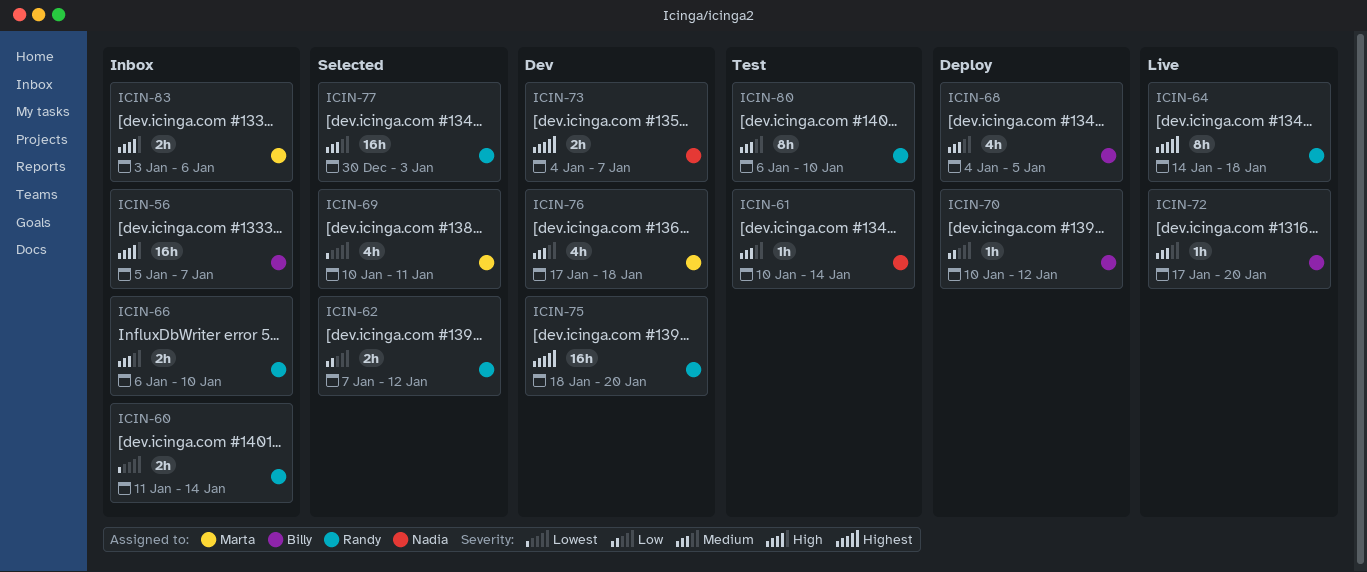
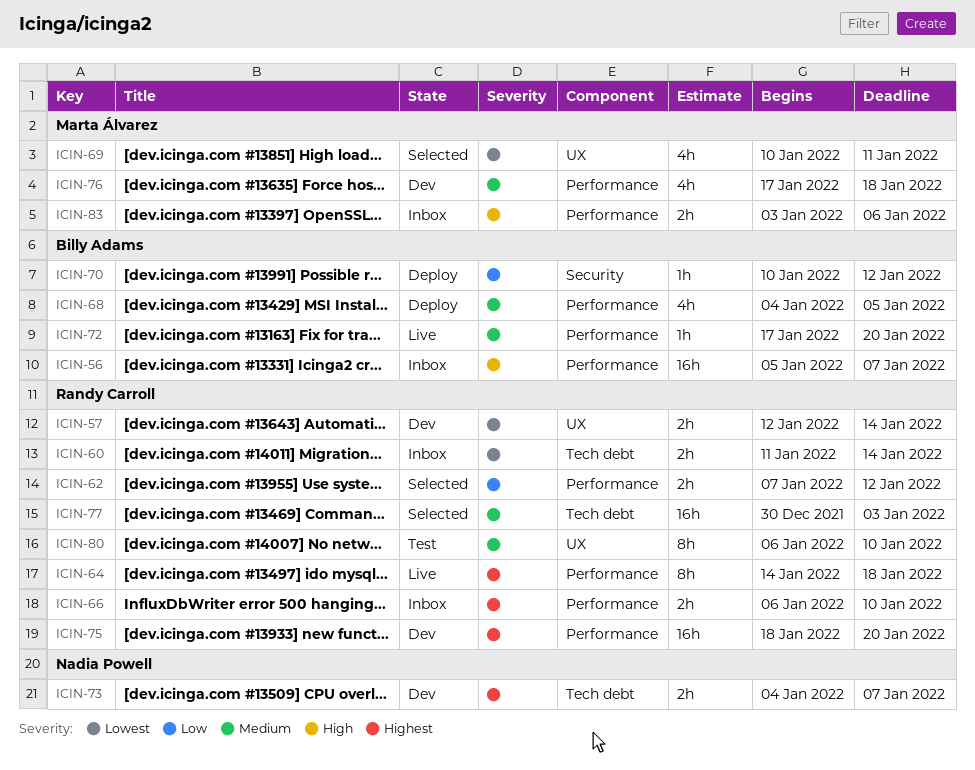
ICIN-57: none -> present
ICIN-61: present -> none
ICIN-66, priority: Medium -> Highest

